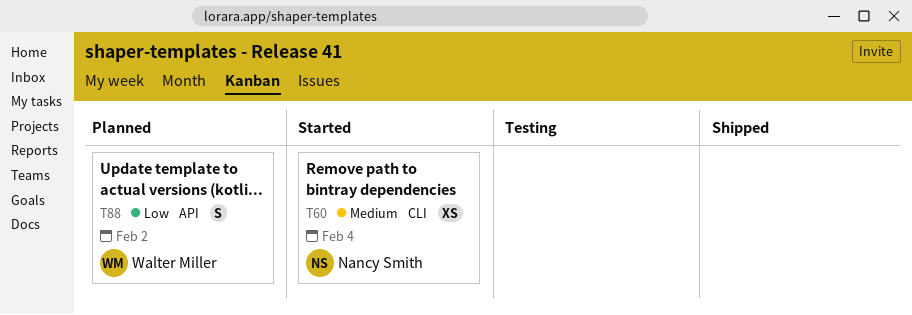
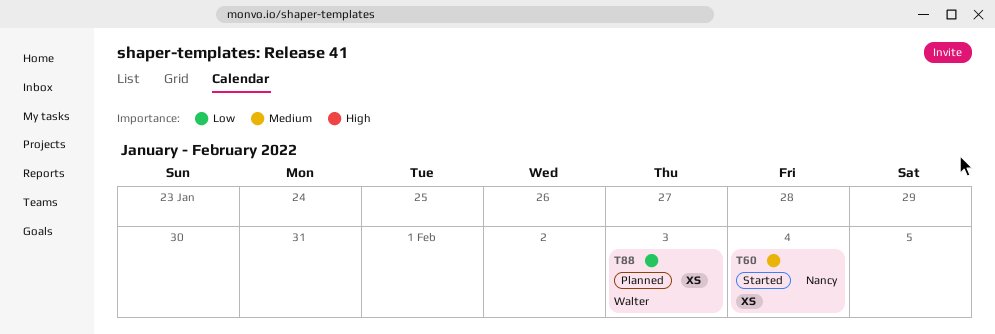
T88, estimate: S -> XS
T88, due: Feb 2 -> Feb 3

